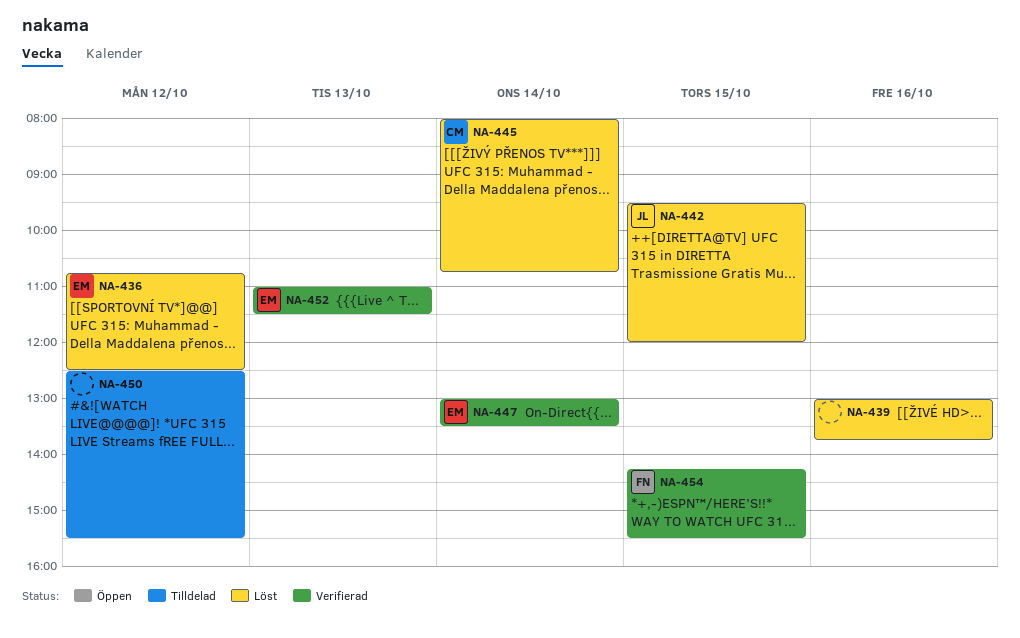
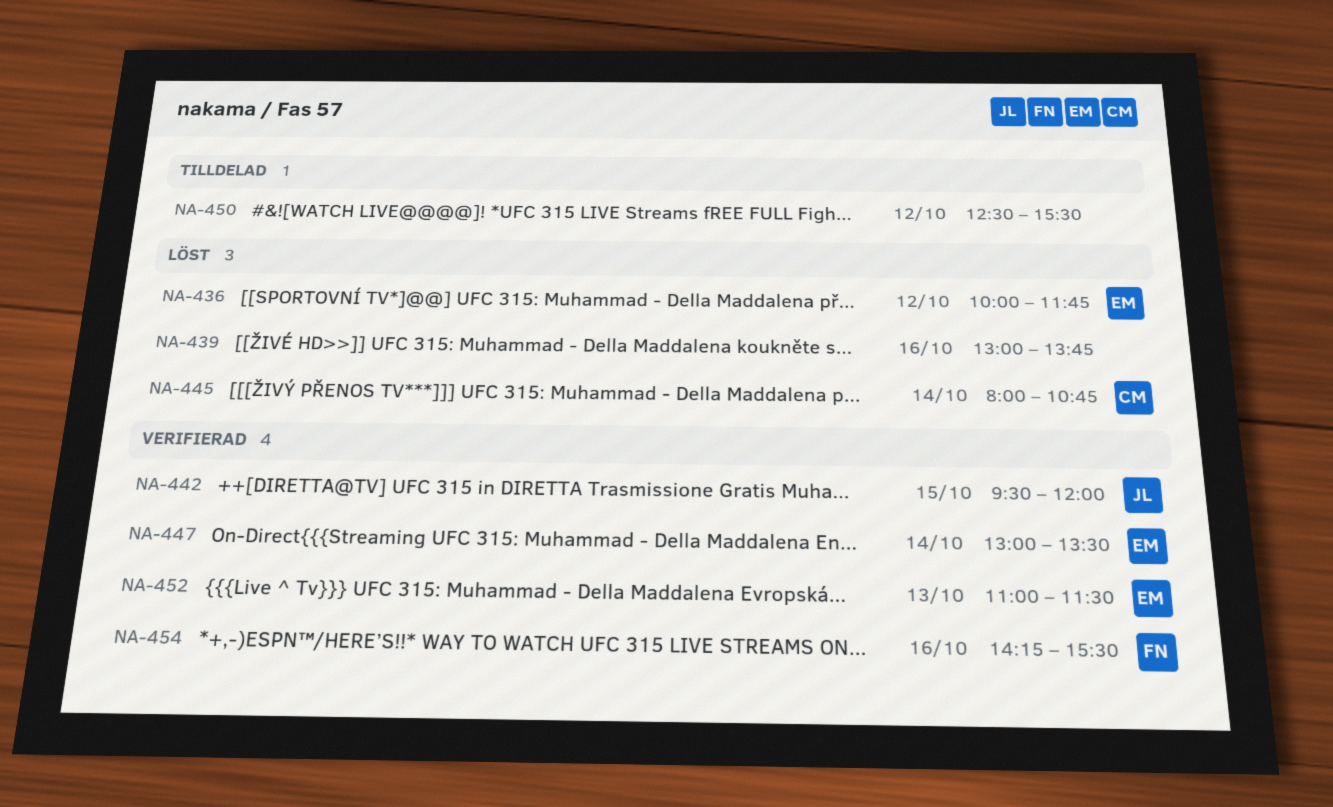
NA-436, begins: 10:45 -> 10:00
NA-436, ends: 12:30 -> 11:45
NA-442, status: Löst -> Verifierad
NA-454, day: Oct 15 -> Oct 16

